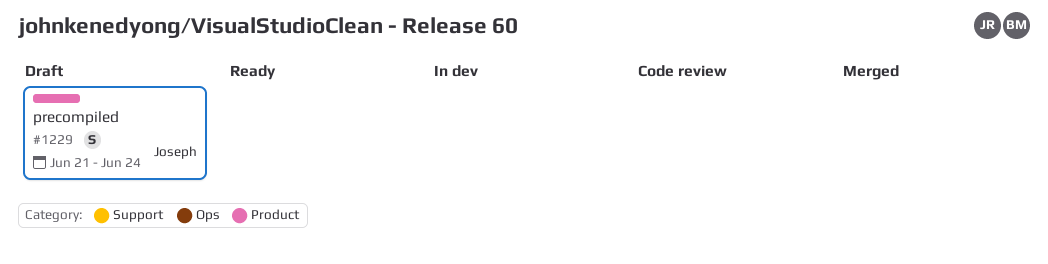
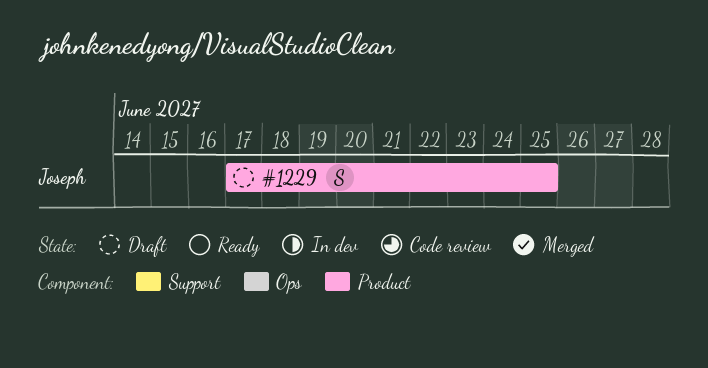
#1229, start: Jun 21 -> Jun 17
#1229, due: Jun 24 -> Jun 25

